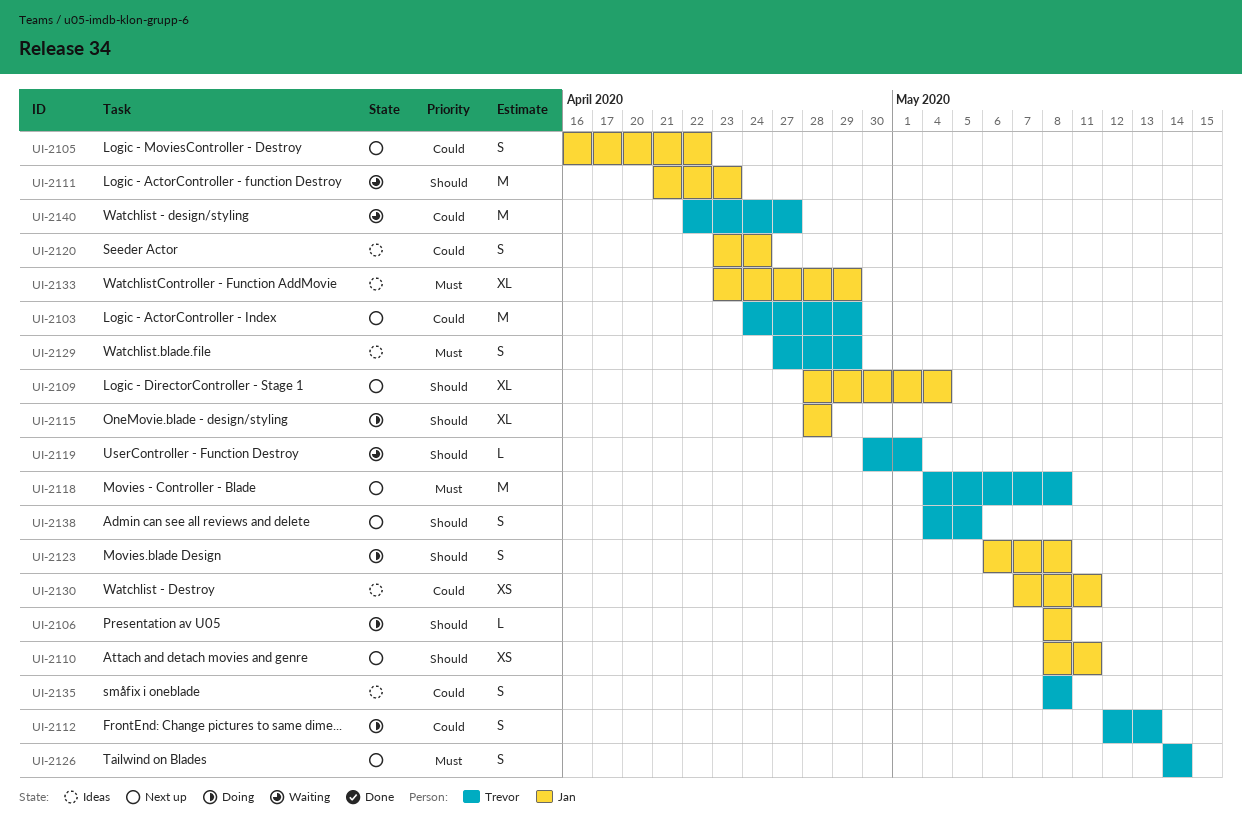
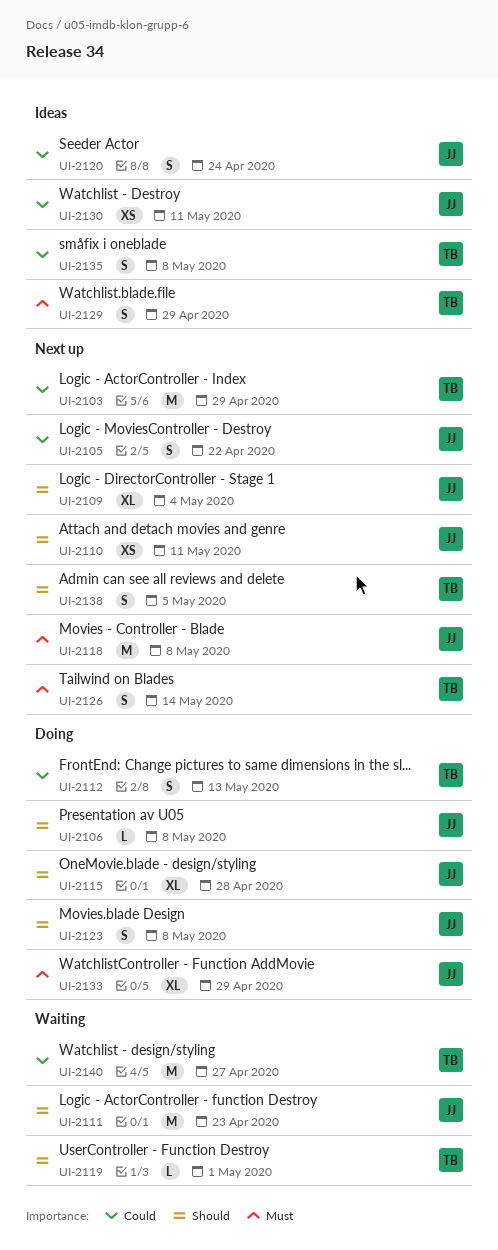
UI-2118, owner: Trevor -> Jan
UI-2133, status: Ideas -> Doing

